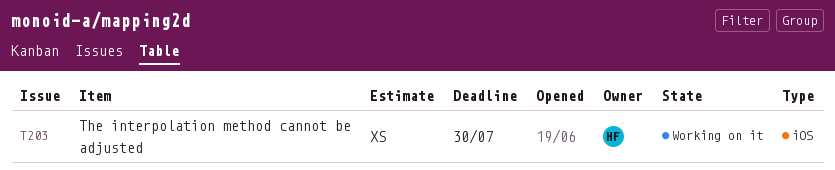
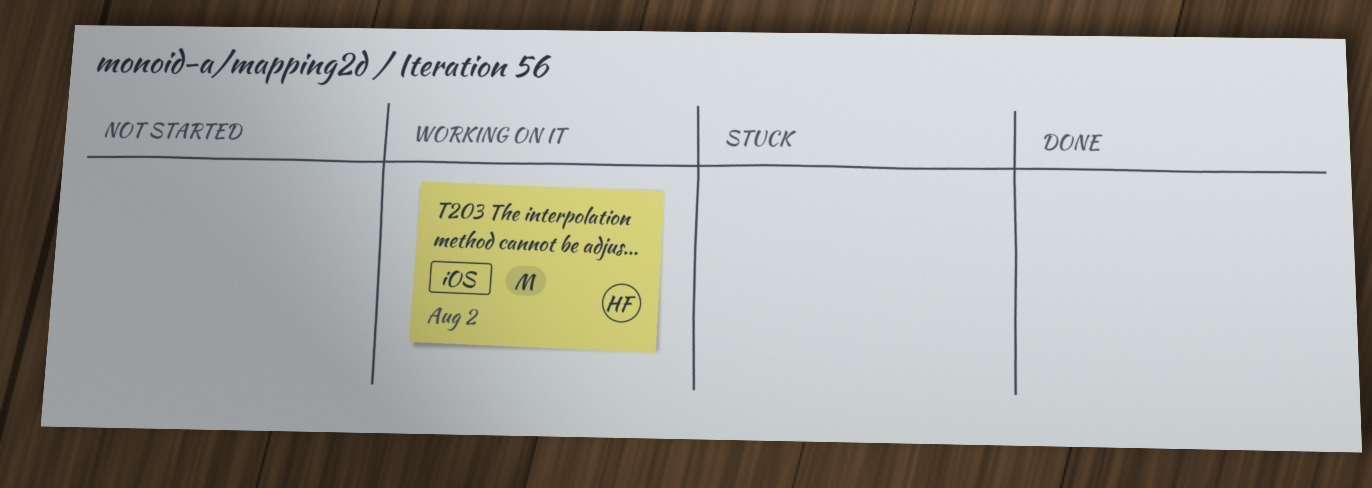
T203, estimate: XS -> M
T203, due: Jul 30 -> Aug 2

